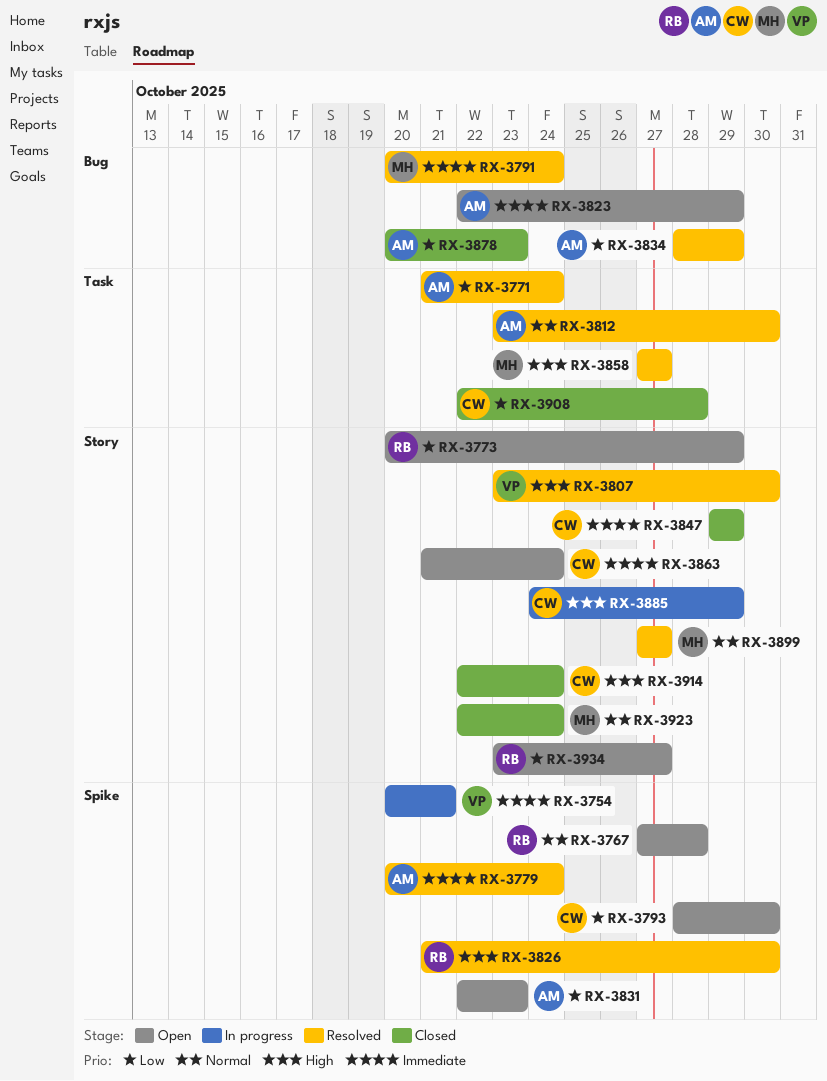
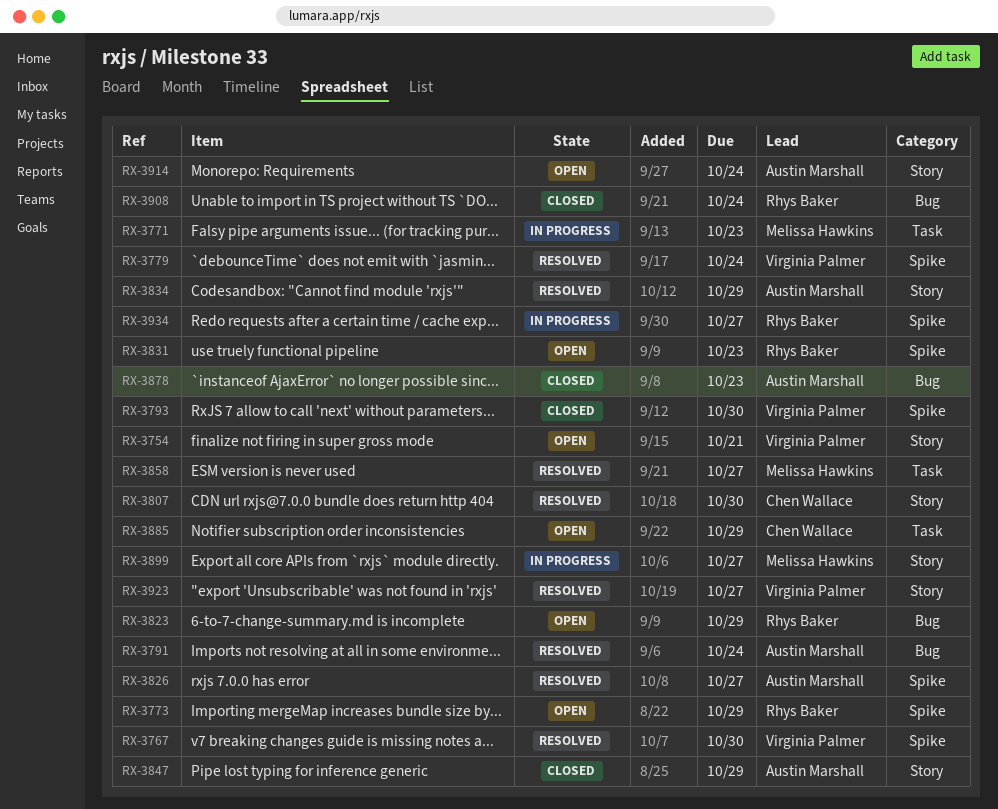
RX-3754, status: In progress -> Open
RX-3754, label: Spike -> Story
RX-3767, status: Open -> Resolved
RX-3767, owner: Rhys Baker -> Virginia Palmer
RX-3767, due: Oct 28 -> Oct 30
RX-3771, status: Resolved -> In progress
RX-3771, owner: Austin Marshall -> Melissa Hawkins
RX-3771, due: Oct 24 -> Oct 23
RX-3773, label: Story -> Spike
RX-3779, owner: Austin Marshall -> Virginia Palmer
RX-3791, owner: Melissa Hawkins -> Austin Marshall
RX-3793, status: Open -> Closed
RX-3793, owner: Chen Wallace -> Virginia Palmer
RX-3807, owner: Virginia Palmer -> Chen Wallace
RX-3812: present -> none
RX-3823, owner: Austin Marshall -> Rhys Baker
RX-3826, owner: Rhys Baker -> Austin Marshall
RX-3826, due: Oct 30 -> Oct 27
RX-3831, owner: Austin Marshall -> Rhys Baker
RX-3834, label: Bug -> Story
RX-3847, owner: Chen Wallace -> Austin Marshall
RX-3863: present -> none
RX-3885, status: In progress -> Open
RX-3885, label: Story -> Task
RX-3899, status: Resolved -> In progress
RX-3908, owner: Chen Wallace -> Rhys Baker
RX-3908, label: Task -> Bug
RX-3908, due: Oct 28 -> Oct 24
RX-3914, status: Closed -> Open
RX-3914, owner: Chen Wallace -> Austin Marshall
RX-3923, status: Closed -> Resolved
RX-3923, owner: Melissa Hawkins -> Virginia Palmer
RX-3923, due: Oct 24 -> Oct 27
RX-3934, status: Open -> In progress
RX-3934, label: Story -> Spike

